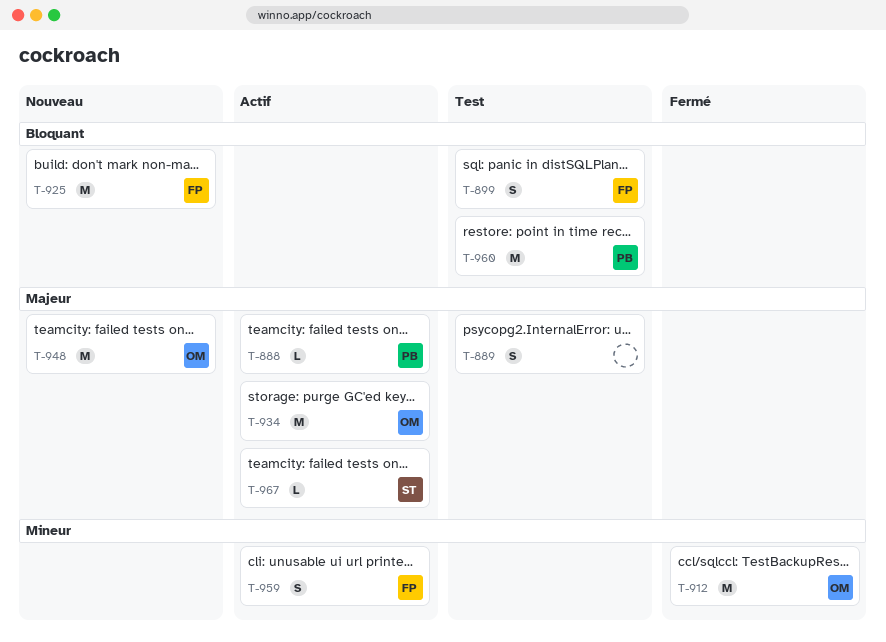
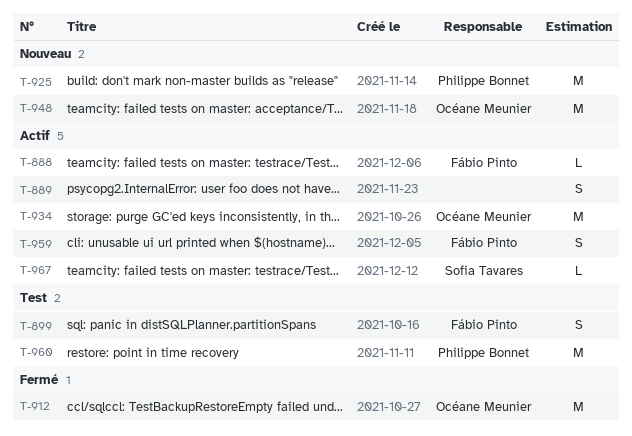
T-888, owner: Philippe Bonnet -> Fábio Pinto
T-889, status: Test -> Actif
T-925, owner: Fábio Pinto -> Philippe Bonnet

